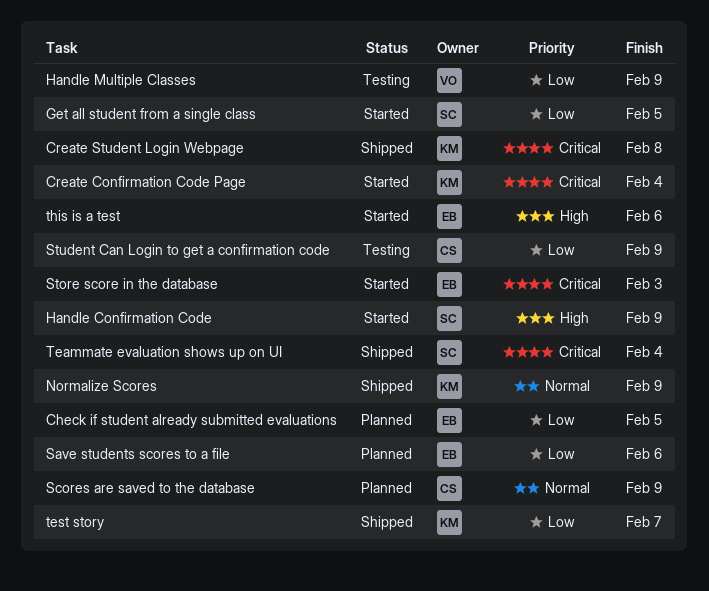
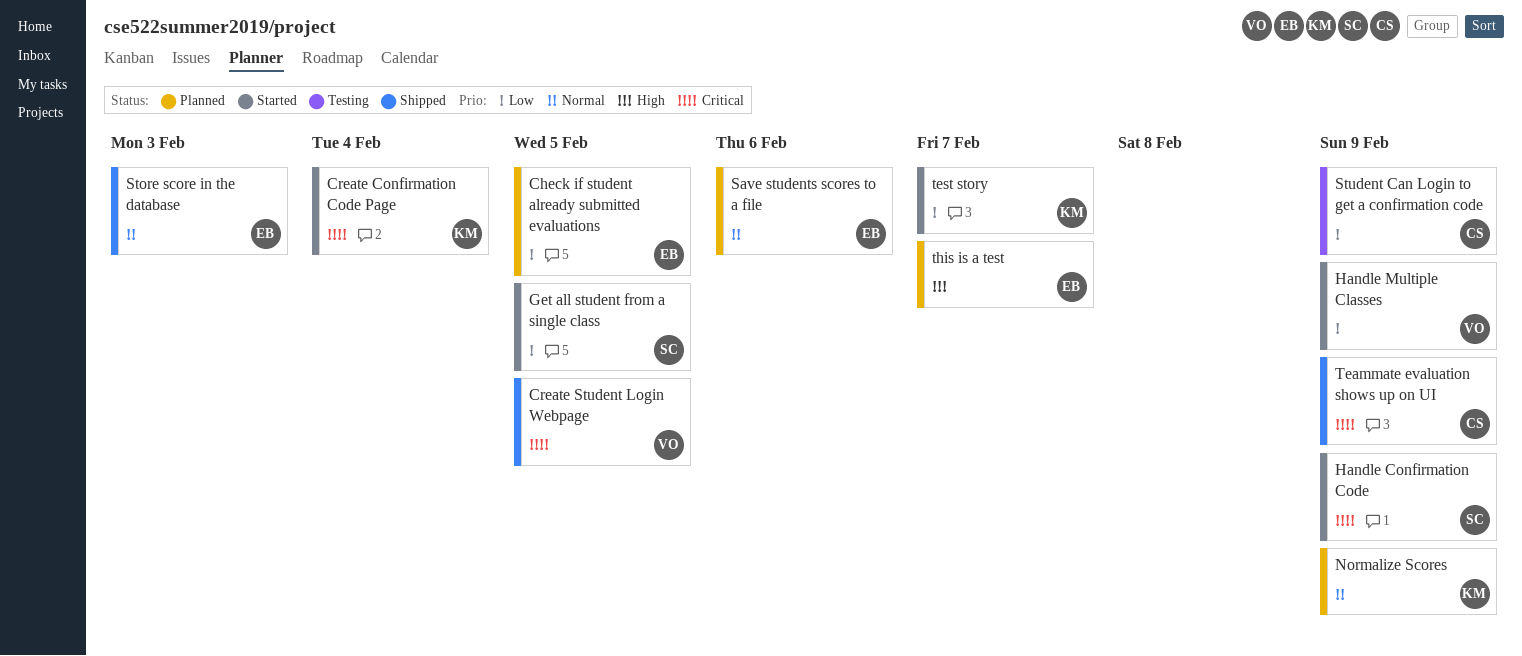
Create Student Login Webpage, owner: KM -> VO
Create Student Login Webpage, due: Feb 8 -> Feb 5
Handle Confirmation Code, priority: High -> Critical
Handle Multiple Classes, status: Testing -> Started
Normalize Scores, status: Shipped -> Planned
Save students scores to a file, priority: Low -> Normal
Scores are saved to the database: present -> none
Store score in the database, status: Started -> Shipped
Store score in the database, priority: Critical -> Normal
Teammate evaluation shows up on UI, owner: SC -> CS
Teammate evaluation shows up on UI, due: Feb 4 -> Feb 9
test story, status: Shipped -> Started
this is a test, status: Started -> Planned
this is a test, due: Feb 6 -> Feb 7

